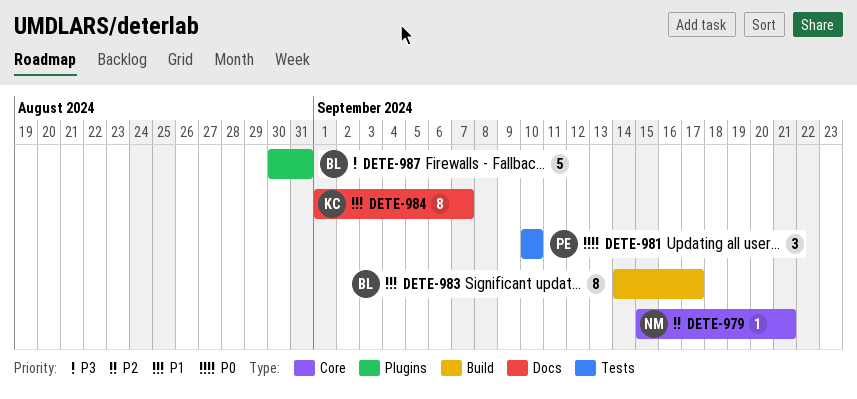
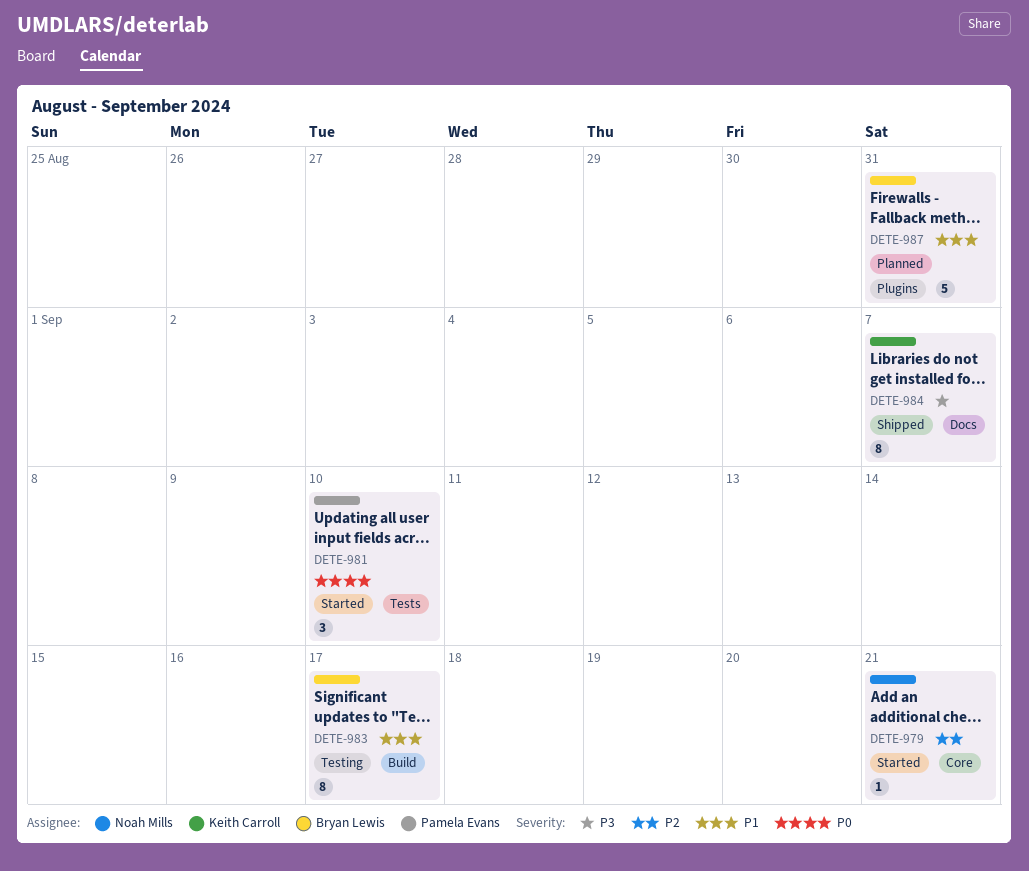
DETE-984, priority: P1 -> P3
DETE-987, priority: P3 -> P1

